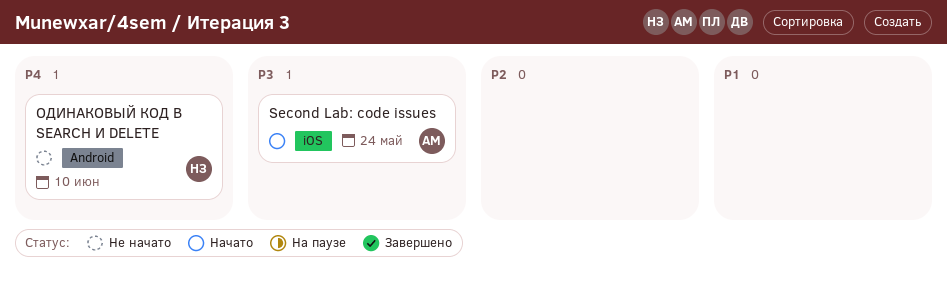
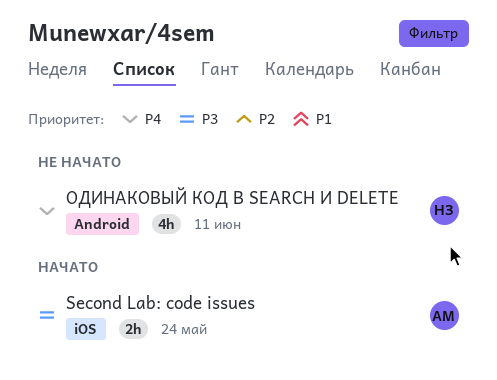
ОДИНАКОВЫЙ КОД В SEARCH И DELETE, due: Jun 10 -> Jun 11

